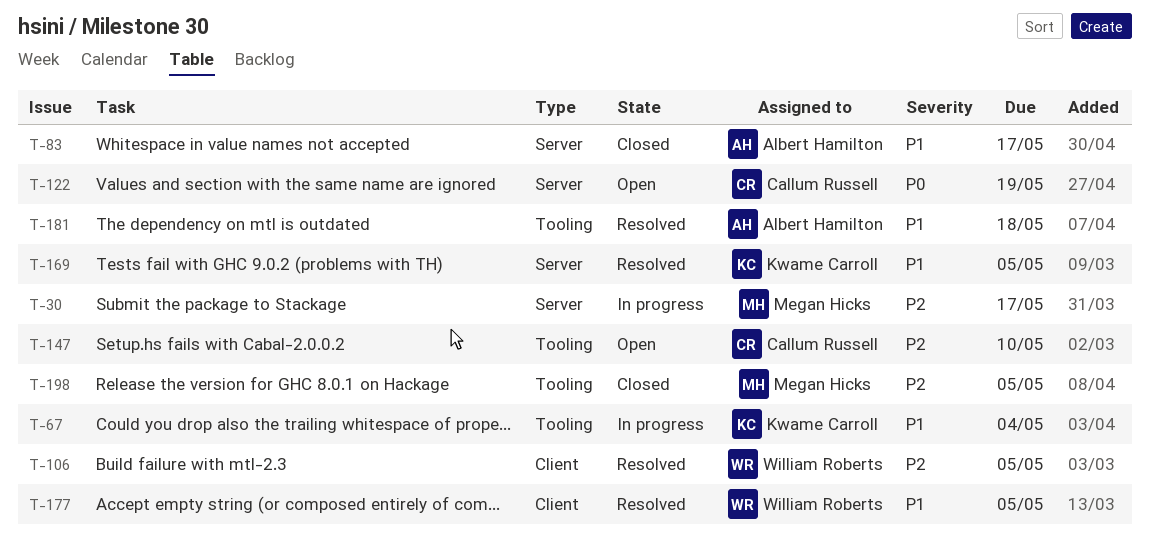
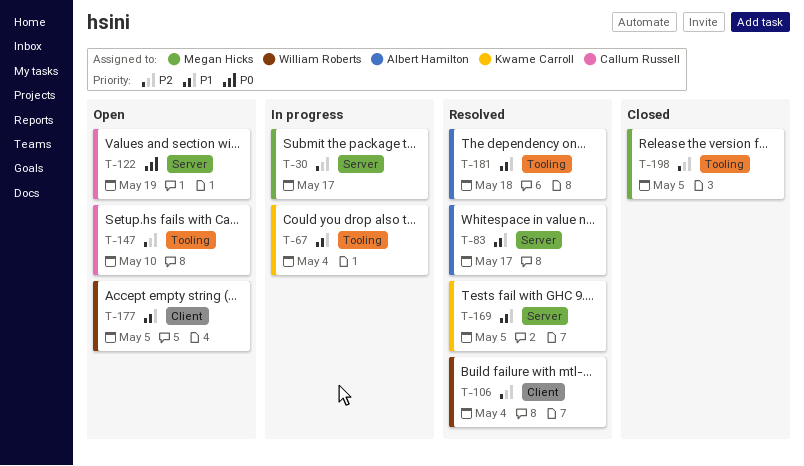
T-83, status: Closed -> Resolved
T-106, due: May 5 -> May 4
T-177, status: Resolved -> Open

